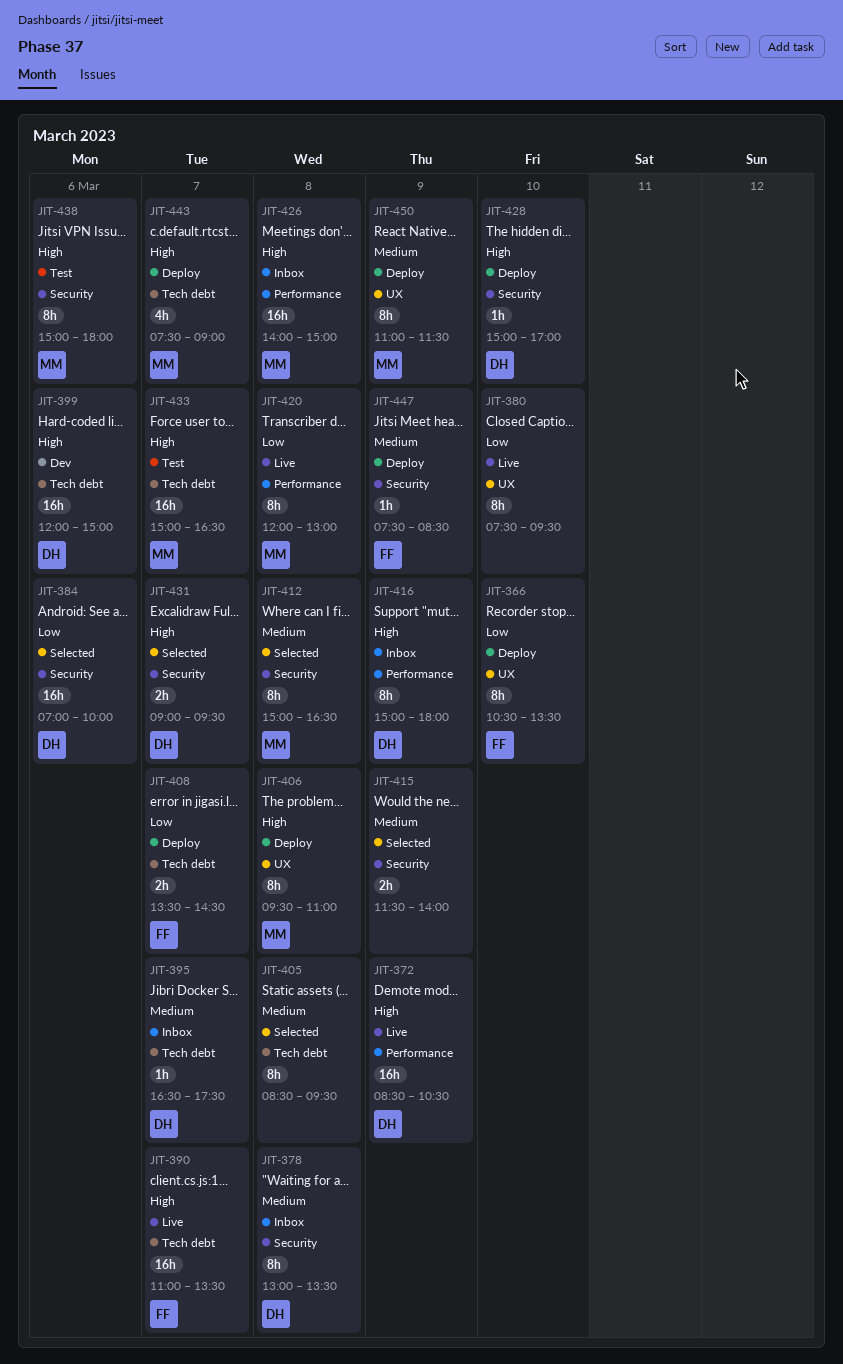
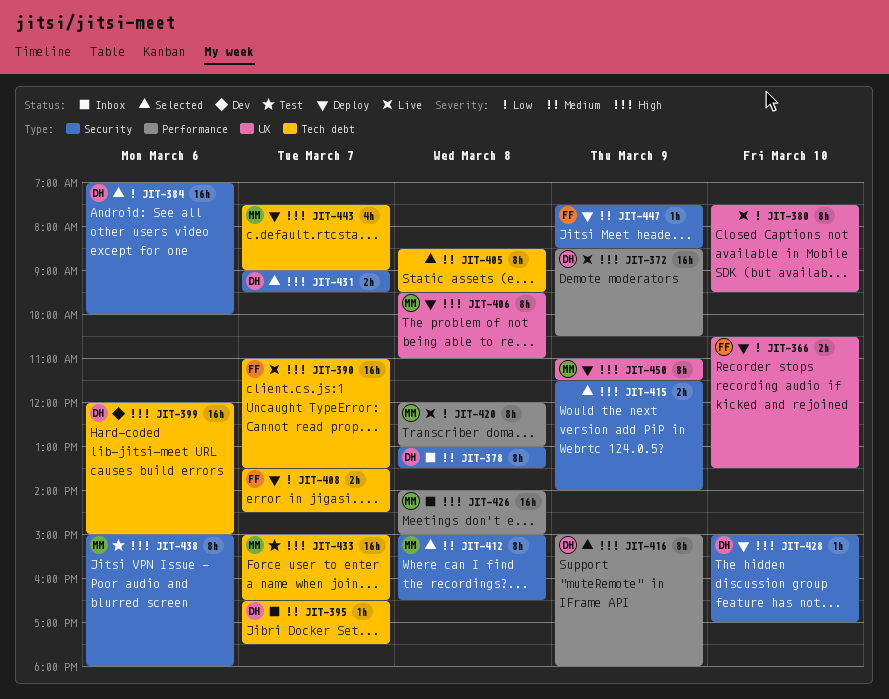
JIT-366, estimate: 8h -> 2h
JIT-415, priority: Medium -> High
JIT-416, status: Inbox -> Selected
JIT-450, priority: Medium -> High

